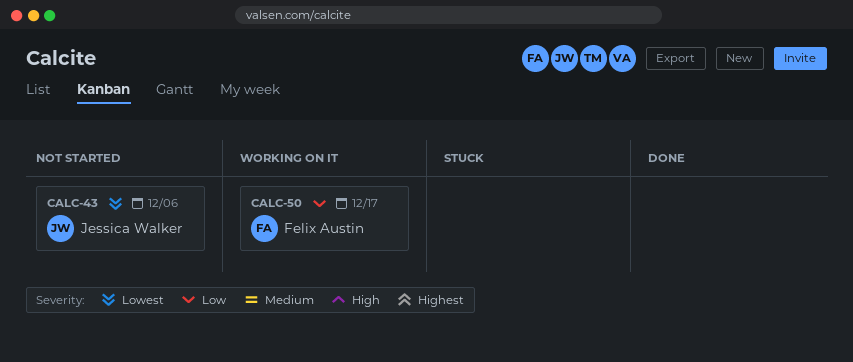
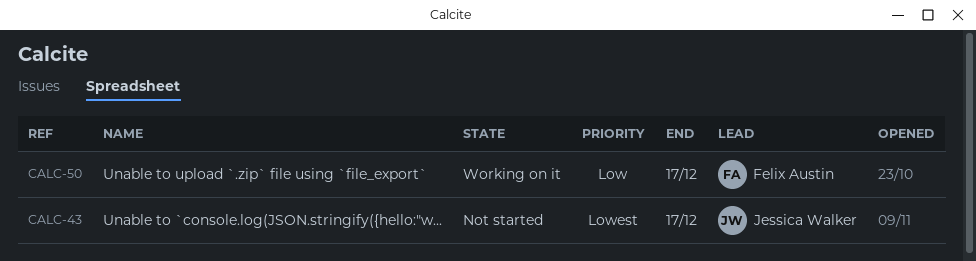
CALC-43, due: Dec 6 -> Dec 17

